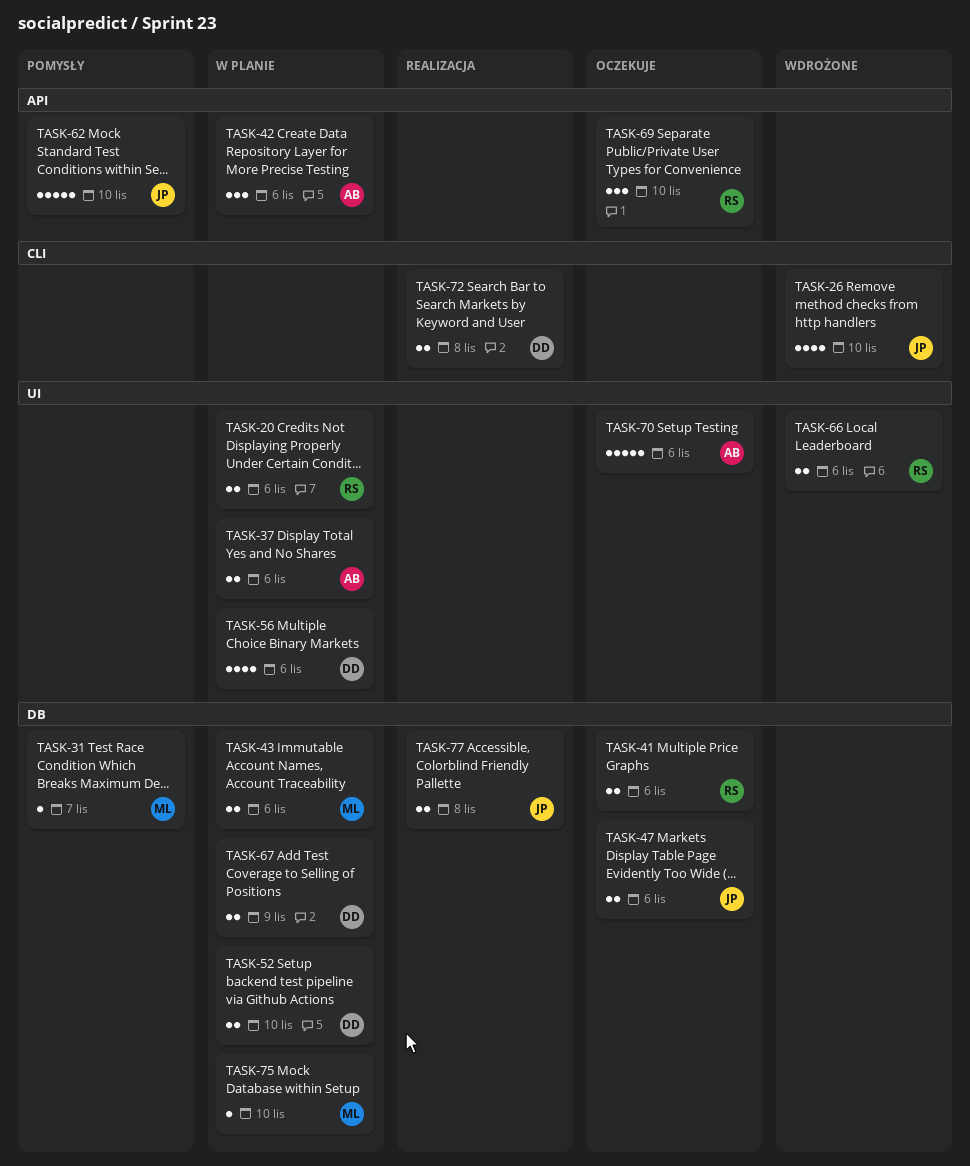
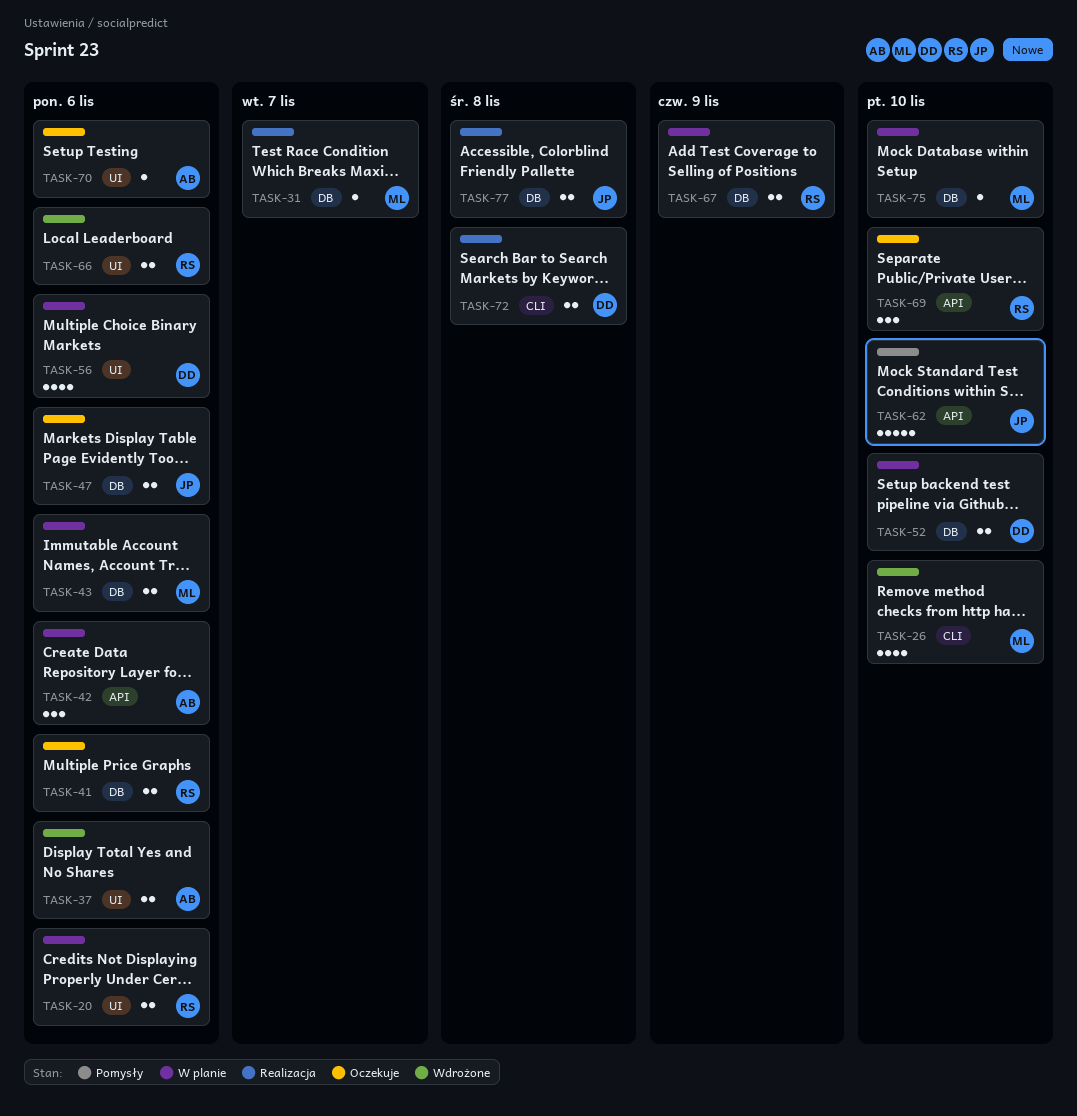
TASK-26, owner: JP -> ML
TASK-31, status: Pomysły -> Realizacja
TASK-37, status: W planie -> Wdrożone
TASK-67, owner: DD -> RS
TASK-70, estimate: 5 -> 1

